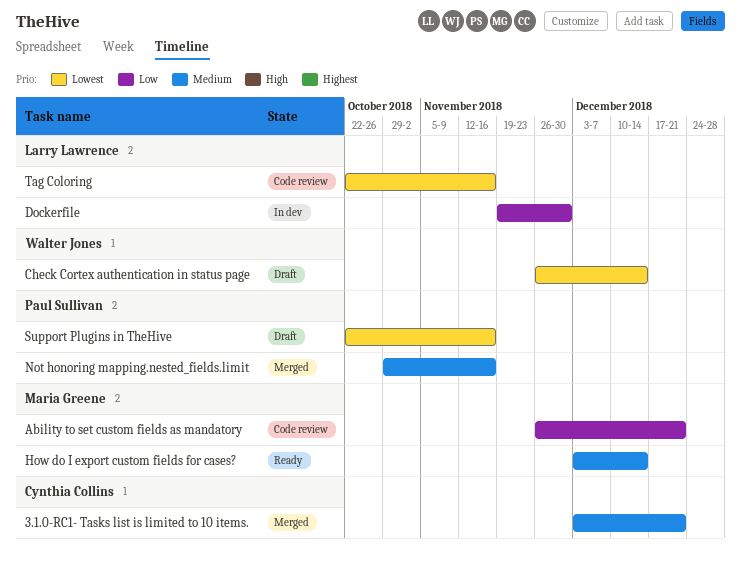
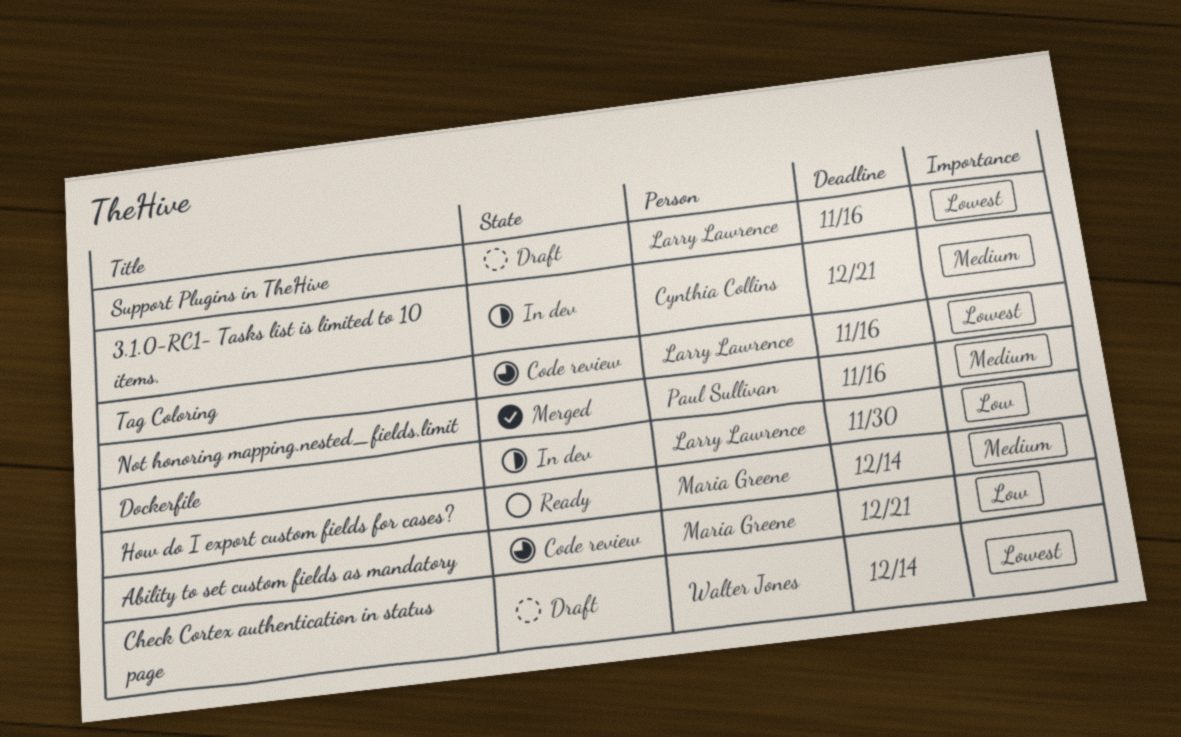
3.1.0-RC1- Tasks list is limited to 10 items., status: Merged -> In dev
Support Plugins in TheHive, owner: Paul Sullivan -> Larry Lawrence

